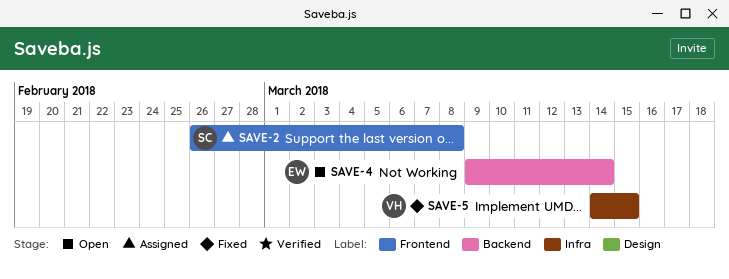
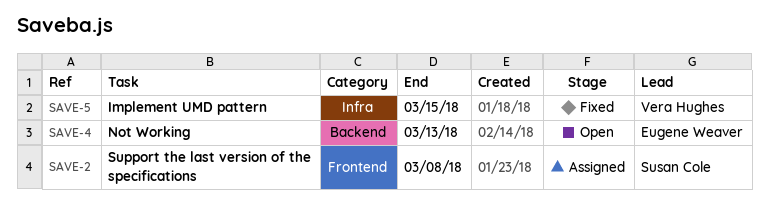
SAVE-4, due: Mar 14 -> Mar 13

